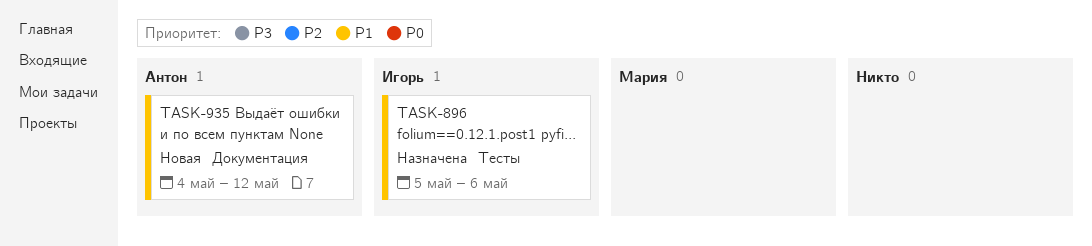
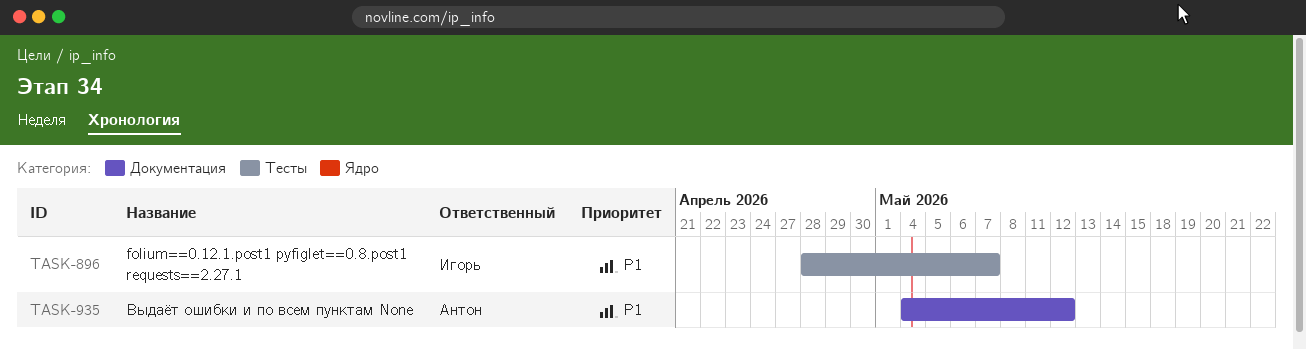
TASK-896, start: May 5 -> Apr 28
TASK-896, due: May 6 -> May 7

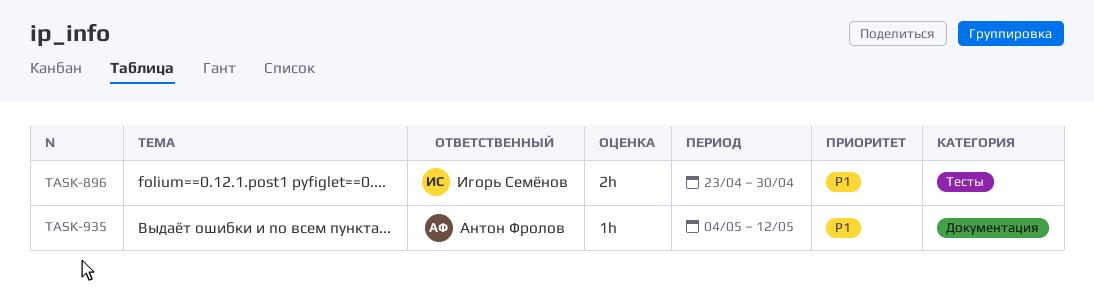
TASK-896, start: Apr 28 -> Apr 23
TASK-896, due: May 7 -> Apr 30

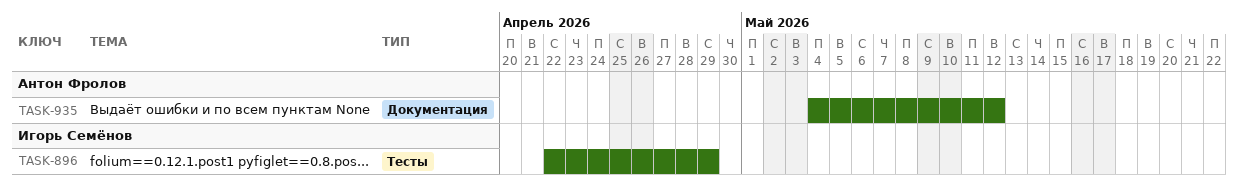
TASK-896, start: Apr 23 -> Apr 22
TASK-896, due: Apr 30 -> Apr 29

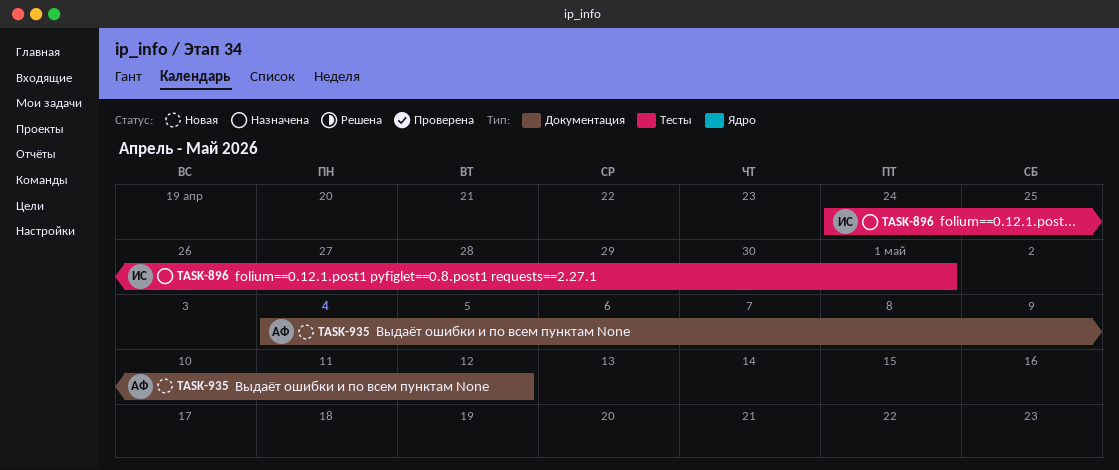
TASK-896, start: Apr 22 -> Apr 24
TASK-896, due: Apr 29 -> May 1

